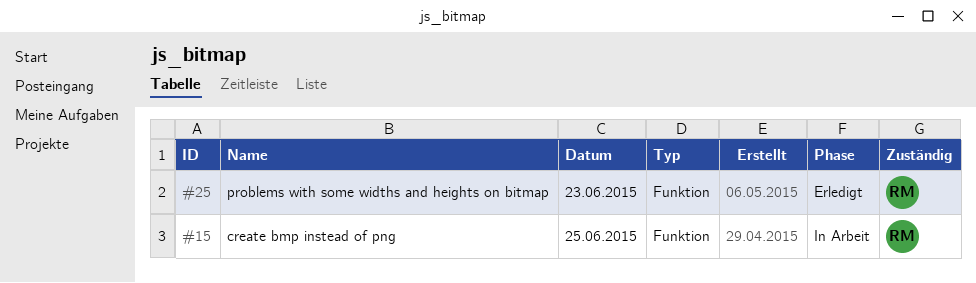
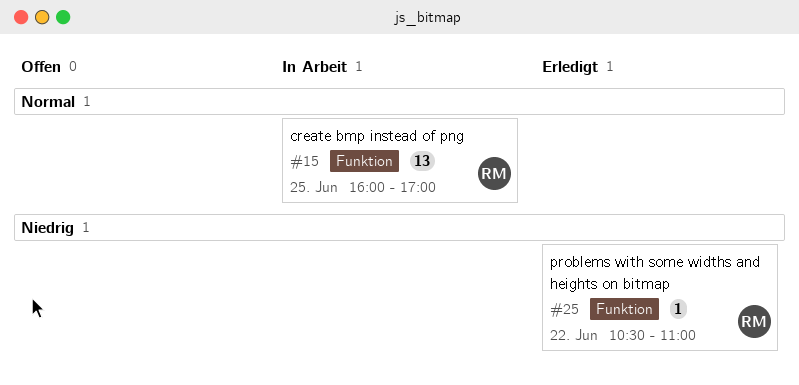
#25, day: Jun 23 -> Jun 22

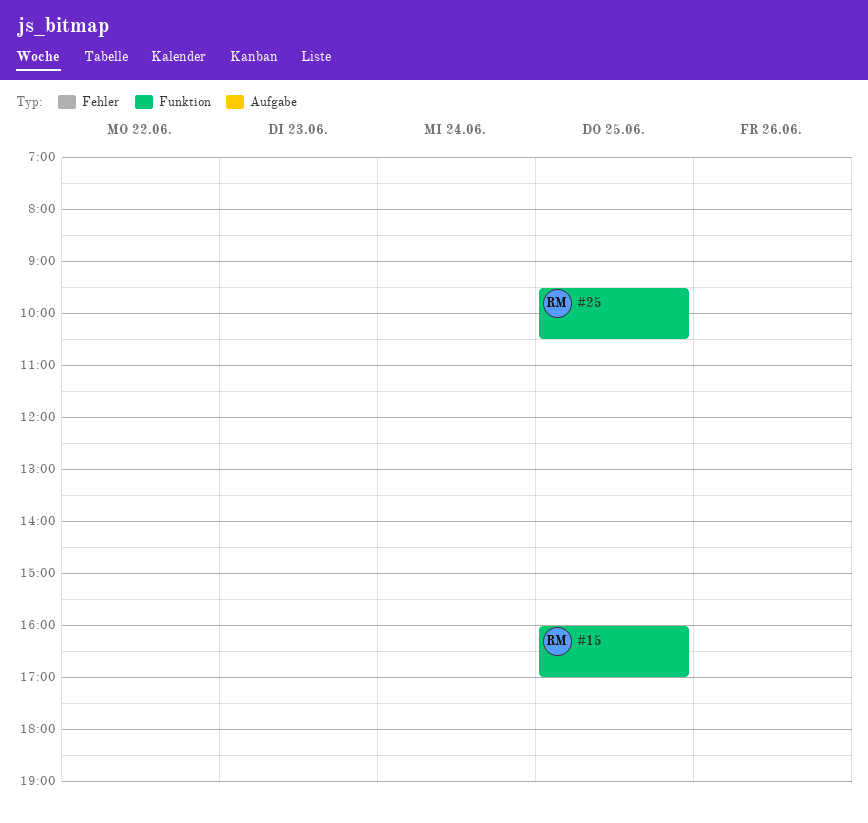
#25, day: Jun 22 -> Jun 25
#25, begins: 10:30 -> 09:30
#25, ends: 11:00 -> 10:30

